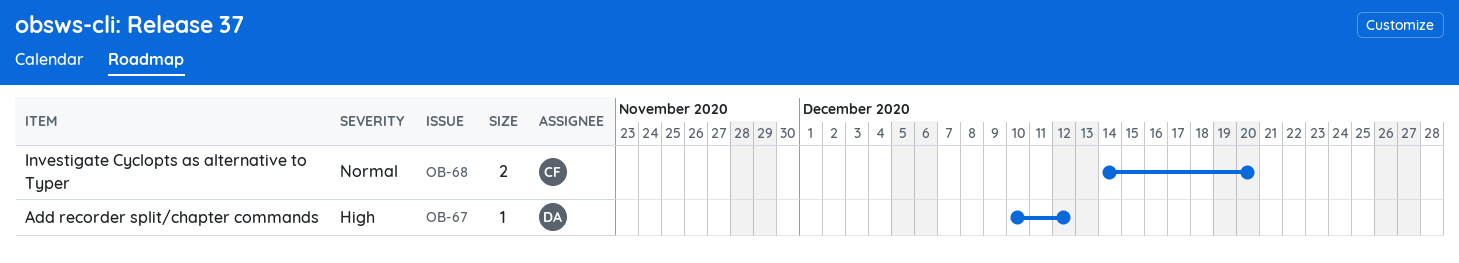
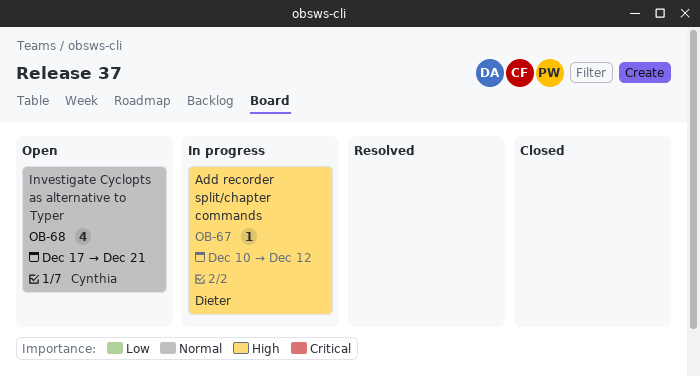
OB-68, estimate: 2 -> 4
OB-68, start: Dec 14 -> Dec 17
OB-68, due: Dec 20 -> Dec 21

